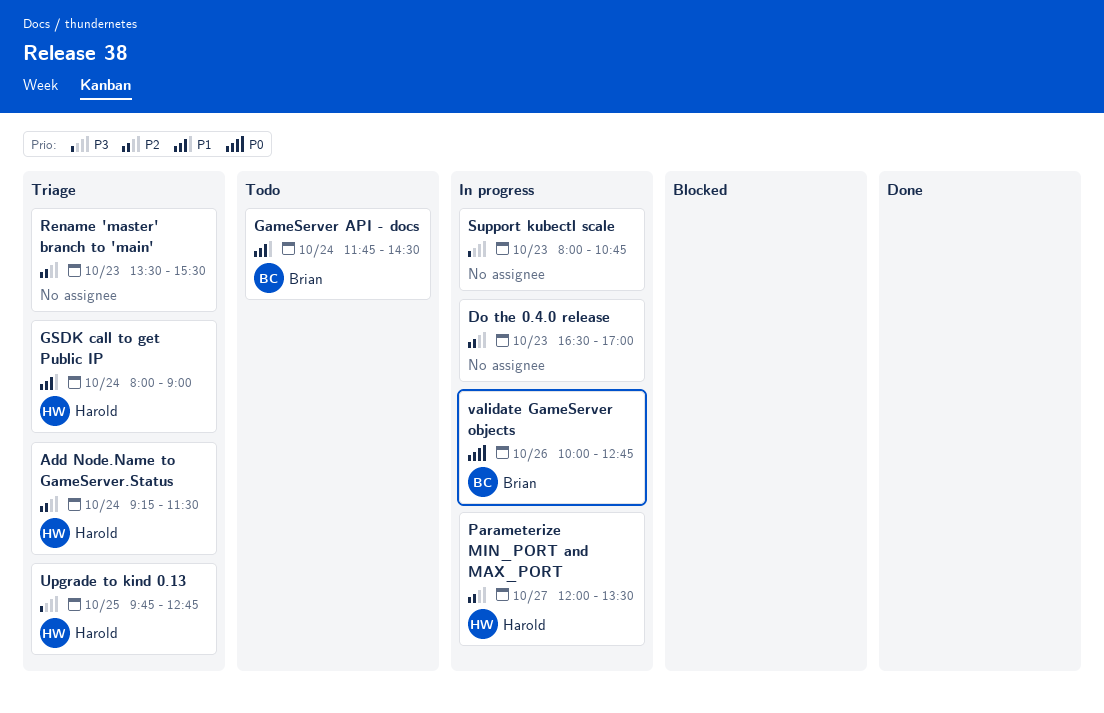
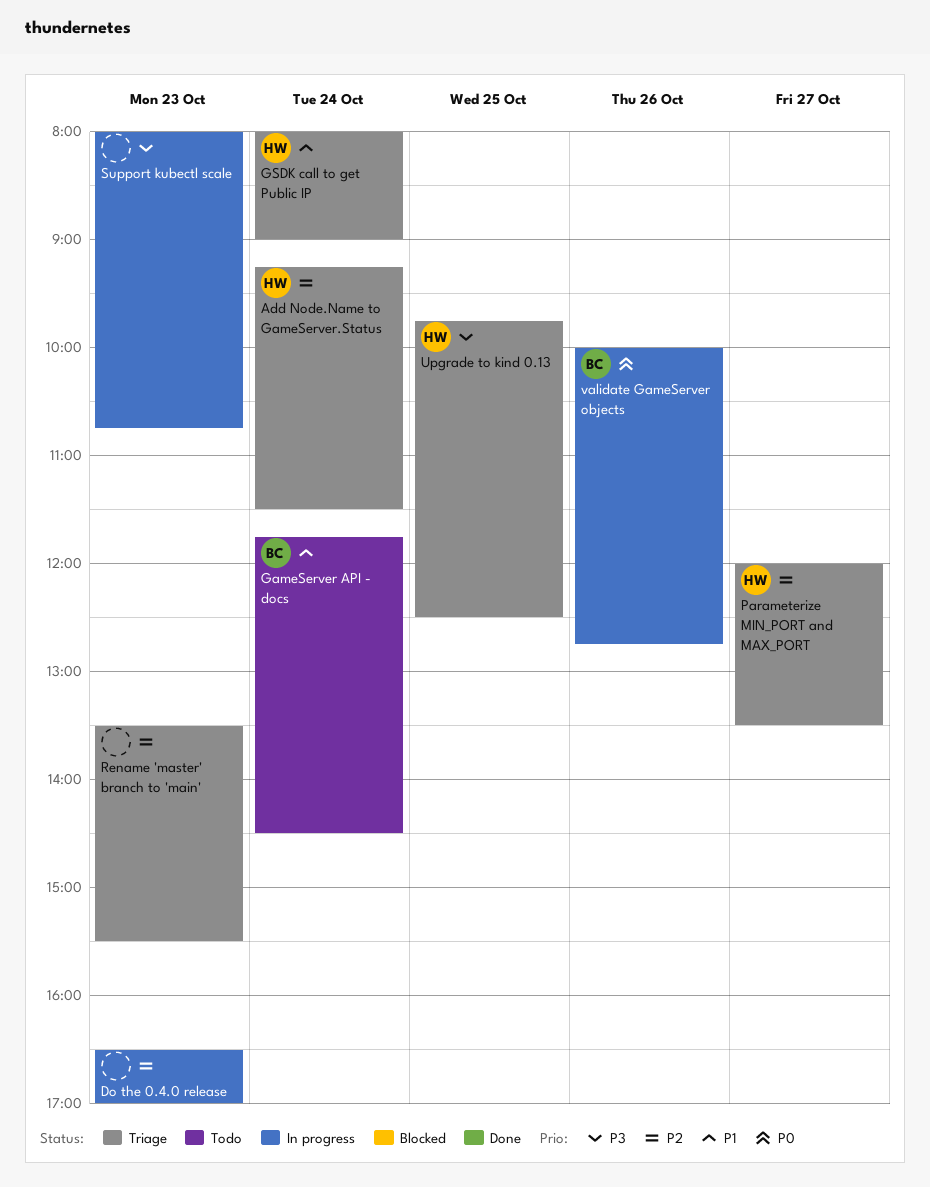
Parameterize MIN_PORT and MAX_PORT, status: In progress -> Triage
Upgrade to kind 0.13, ends: 12:45 -> 12:30

